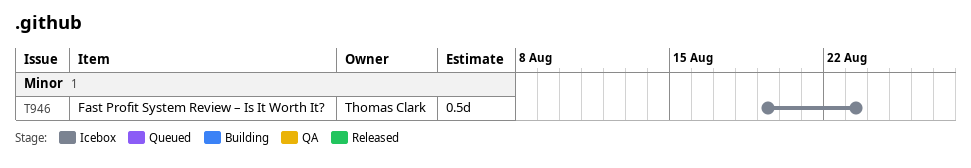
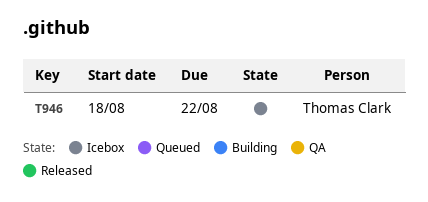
T946, start: Aug 19 -> Aug 18
T946, due: Aug 23 -> Aug 22

